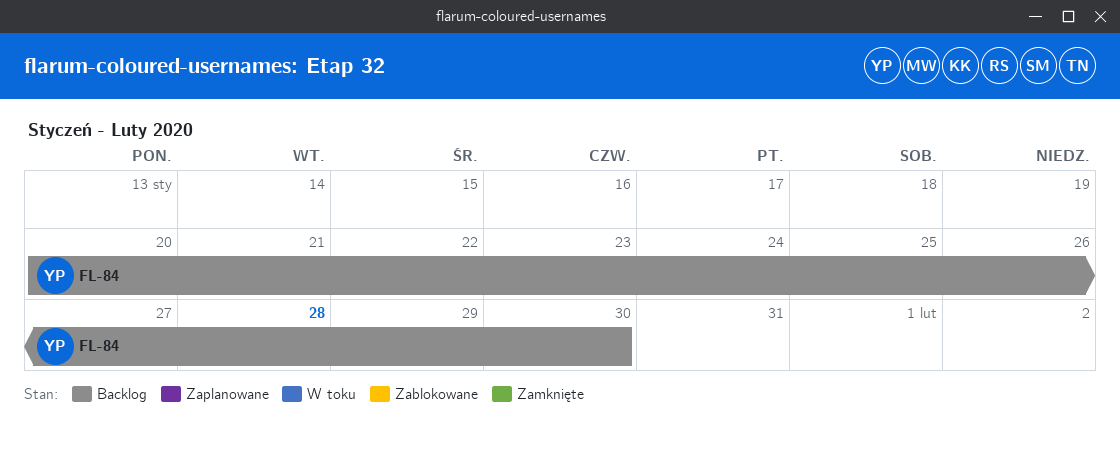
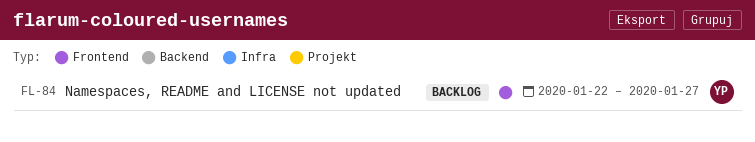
FL-84, start: Jan 20 -> Jan 22
FL-84, due: Jan 30 -> Jan 27

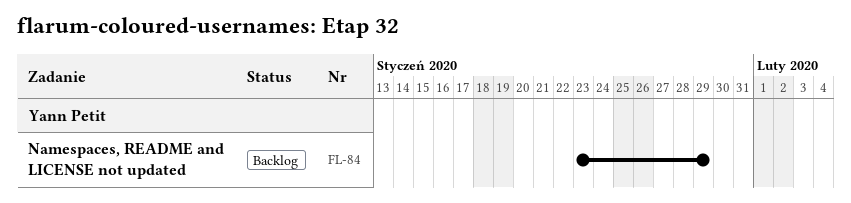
FL-84, start: Jan 22 -> Jan 23
FL-84, due: Jan 27 -> Jan 29

